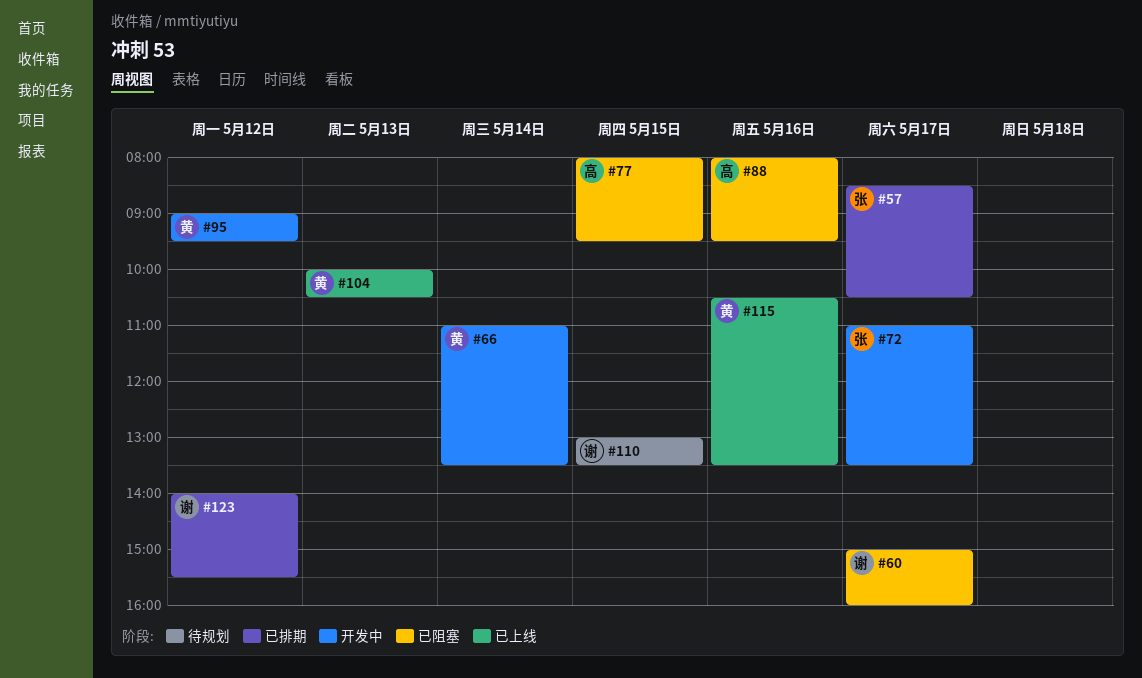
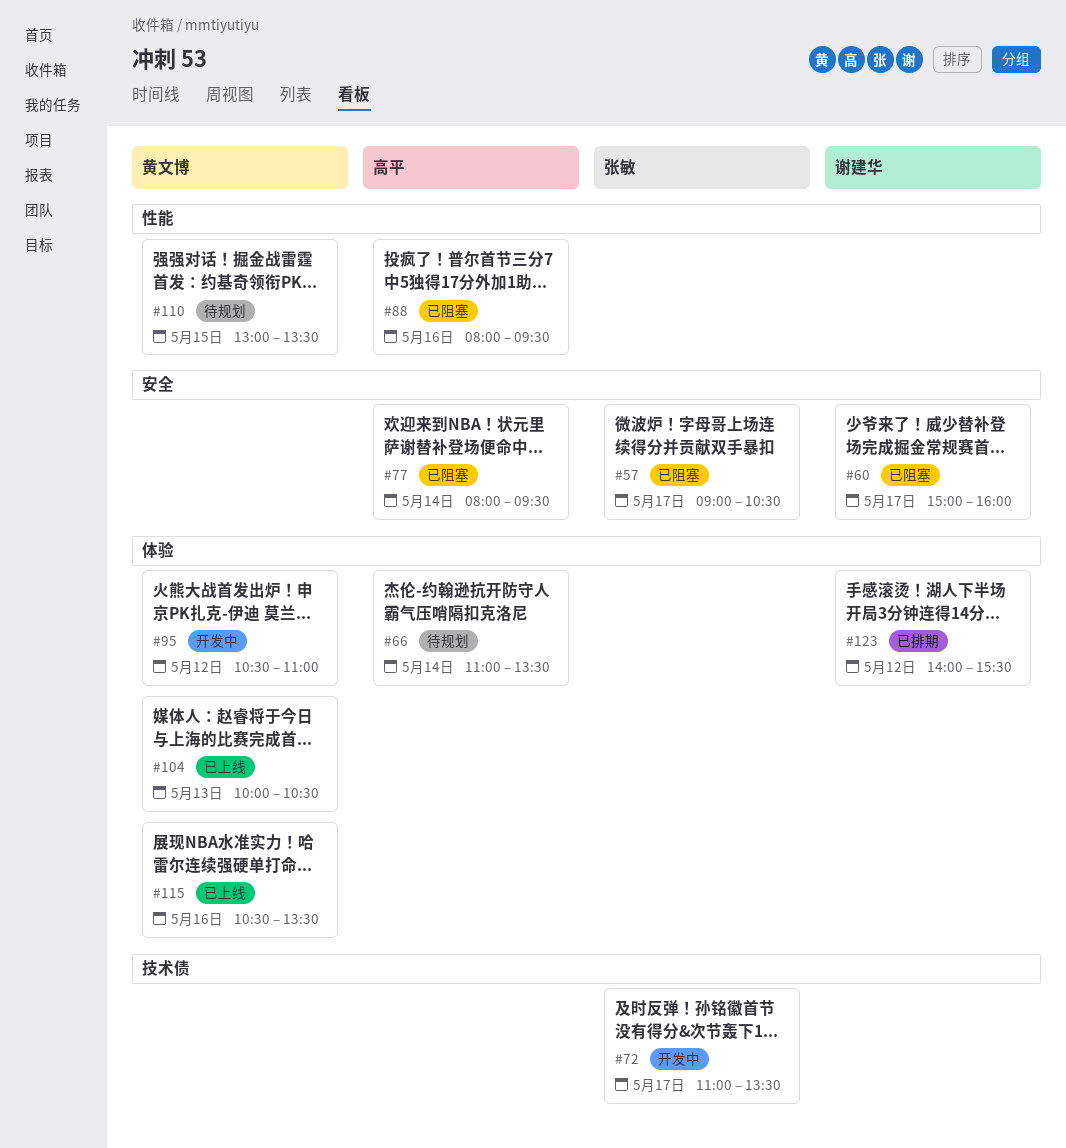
#57, status: 已排期 -> 已阻塞
#57, begins: 08:30 -> 09:00
#66, status: 开发中 -> 待规划
#66, owner: 黄文博 -> 高平
#77, day: May 15 -> May 14
#95, begins: 09:00 -> 10:30
#95, ends: 09:30 -> 11:00
#110, owner: 谢建华 -> 黄文博

